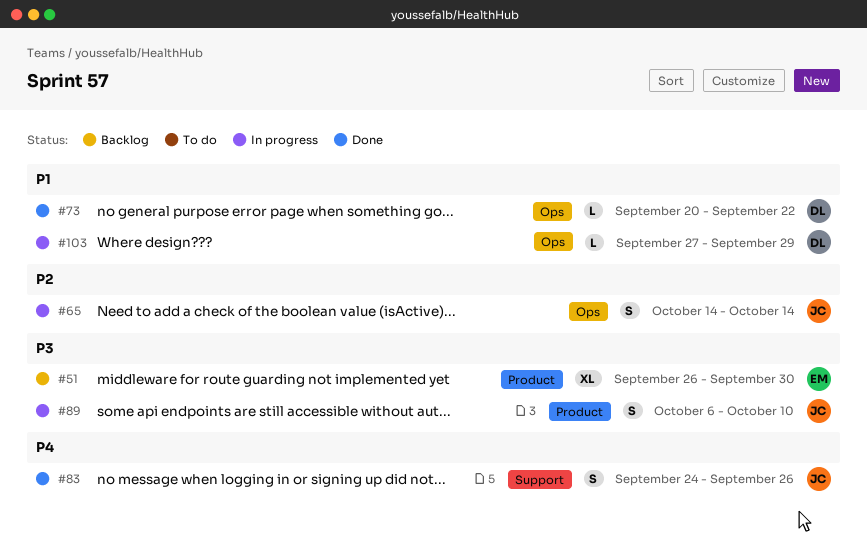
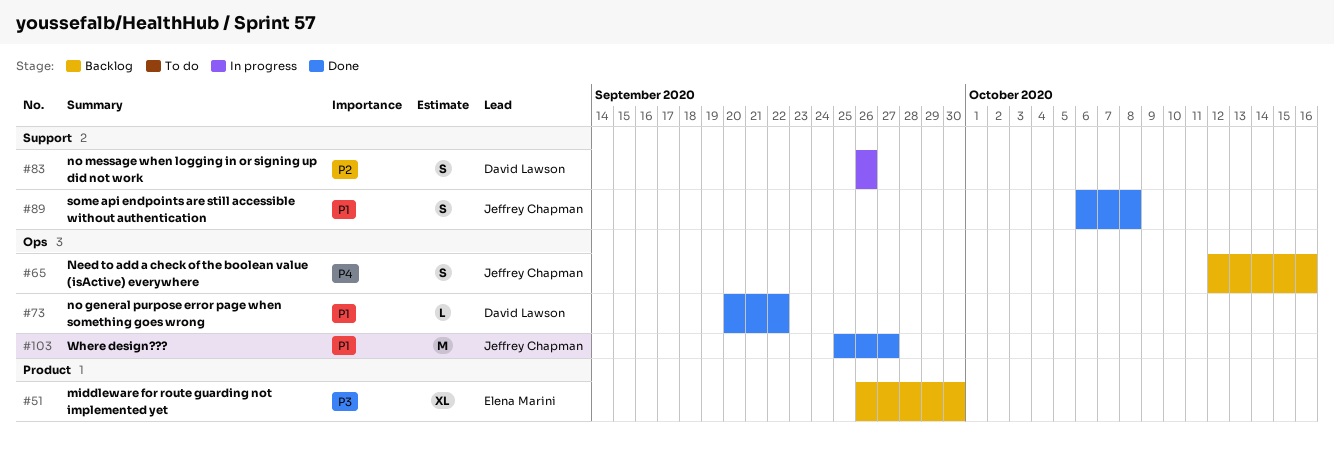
#65, status: In progress -> Backlog
#65, priority: P2 -> P4
#65, start: Oct 14 -> Oct 12
#65, due: Oct 14 -> Oct 16
#83, status: Done -> In progress
#83, owner: Jeffrey Chapman -> David Lawson
#83, priority: P4 -> P2
#83, start: Sep 24 -> Sep 26
#89, status: In progress -> Done
#89, priority: P3 -> P1
#89, label: Product -> Support
#89, due: Oct 10 -> Oct 8
#103, status: In progress -> Done
#103, owner: David Lawson -> Jeffrey Chapman
#103, estimate: L -> M
#103, start: Sep 27 -> Sep 25
#103, due: Sep 29 -> Sep 27

